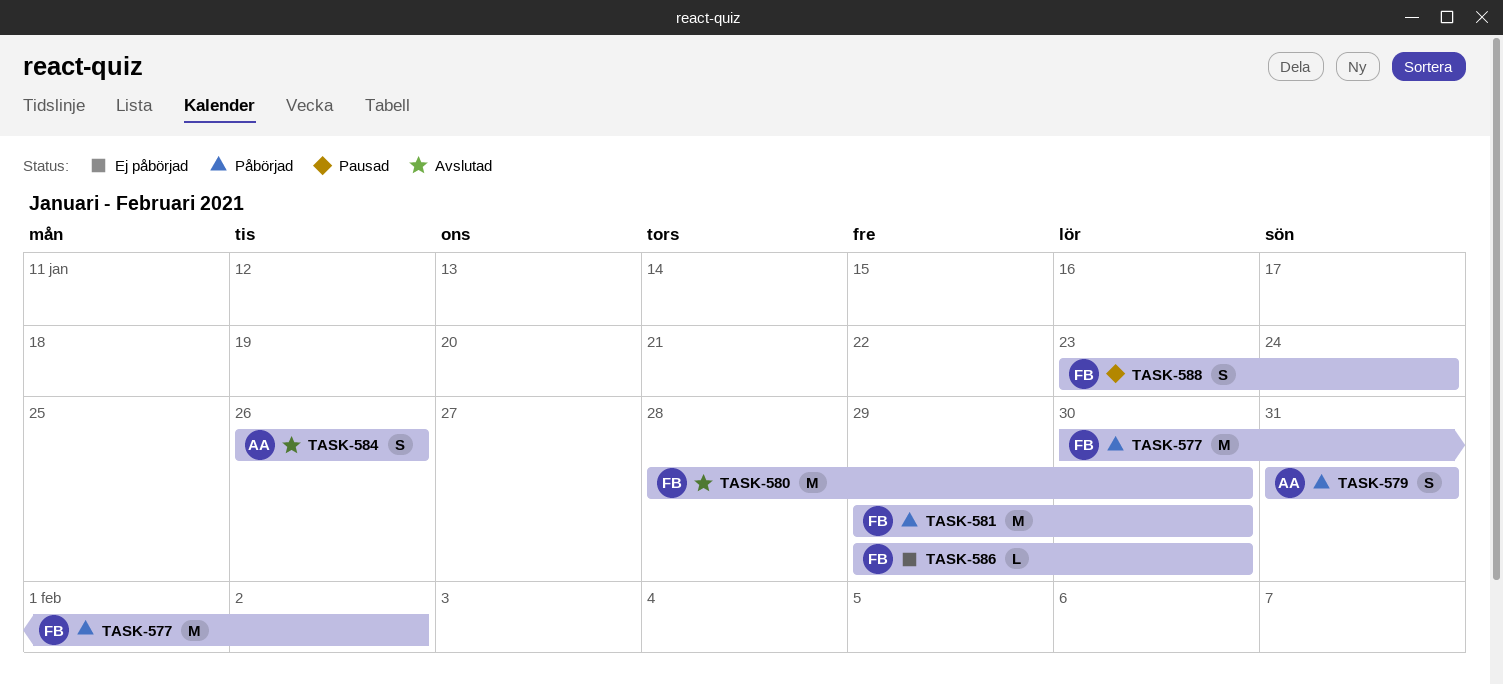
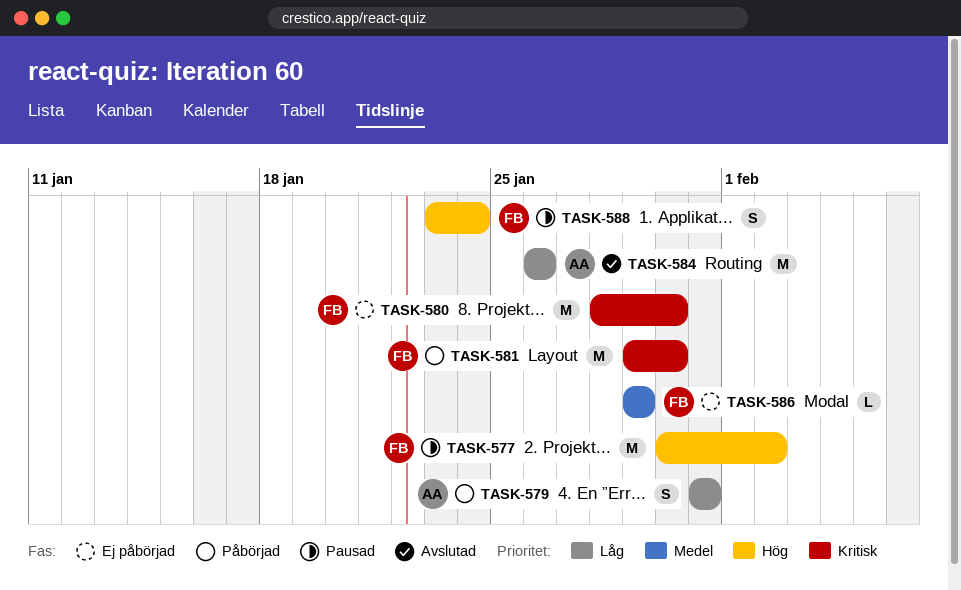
TASK-577, status: Påbörjad -> Pausad
TASK-580, status: Avslutad -> Ej påbörjad
TASK-584, estimate: S -> M
TASK-586, due: Jan 30 -> Jan 29

